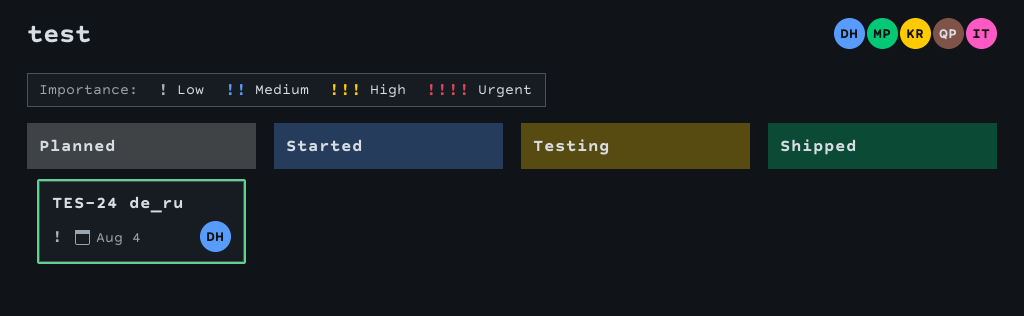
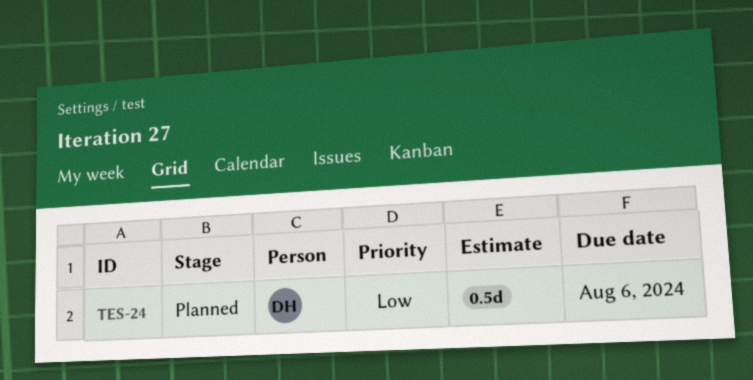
TES-24, due: Aug 4 -> Aug 6

